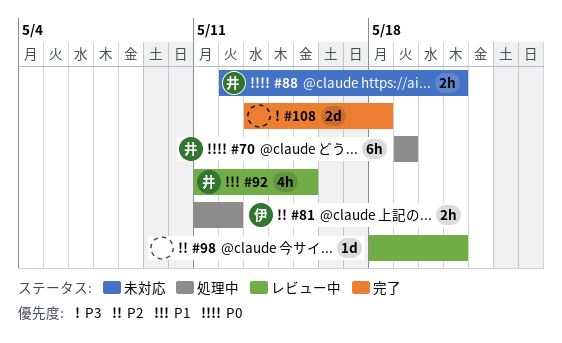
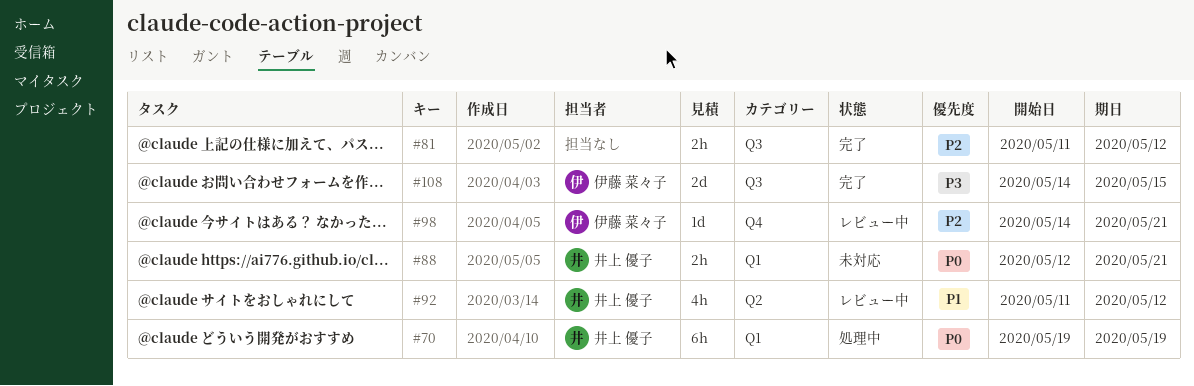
#81, status: 処理中 -> 完了
#81, owner: 伊藤 菜々子 -> none
#92, due: May 15 -> May 12
#98, owner: none -> 伊藤 菜々子
#98, start: May 18 -> May 14
#108, owner: none -> 伊藤 菜々子
#108, start: May 13 -> May 14
#108, due: May 18 -> May 15

